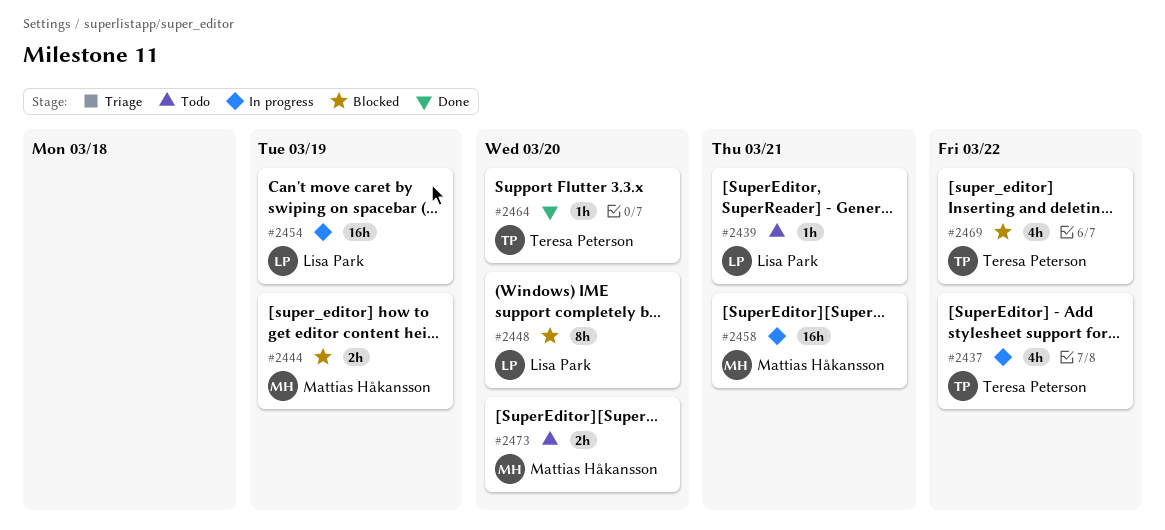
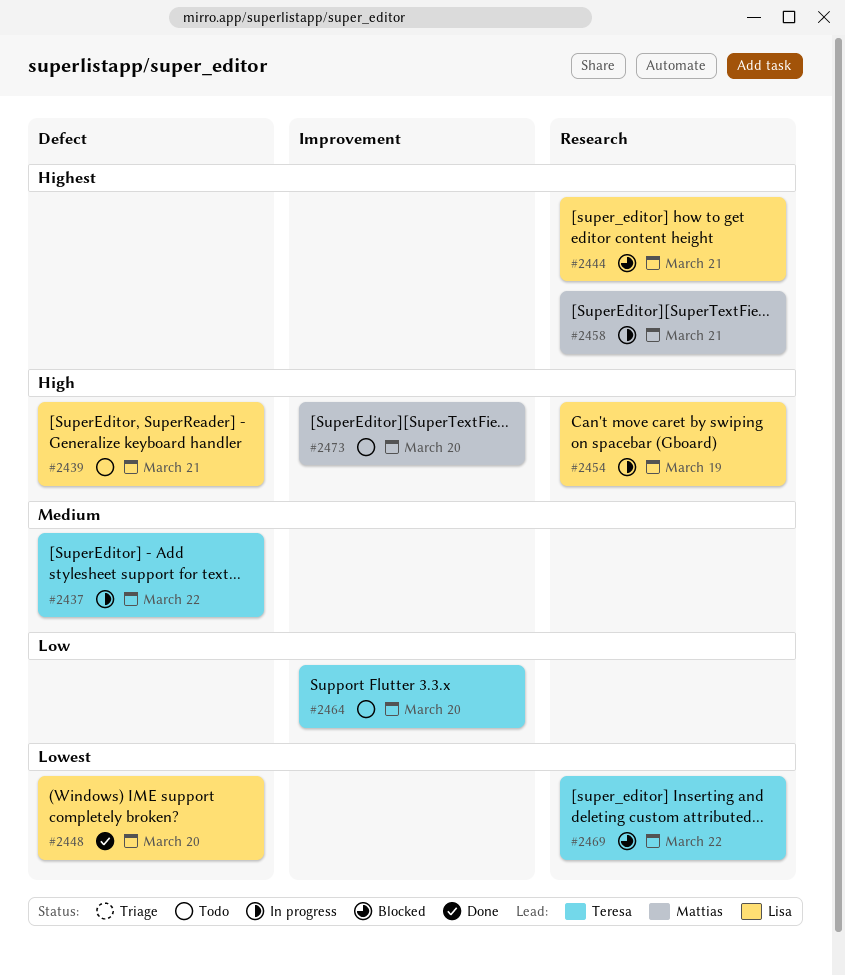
#2444, owner: Mattias Håkansson -> Lisa Park
#2444, due: Mar 19 -> Mar 21
#2448, status: Blocked -> Done
#2464, status: Done -> Todo

